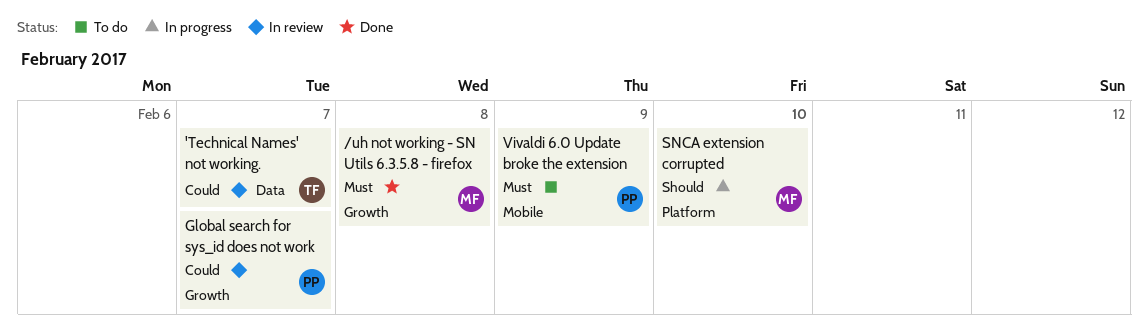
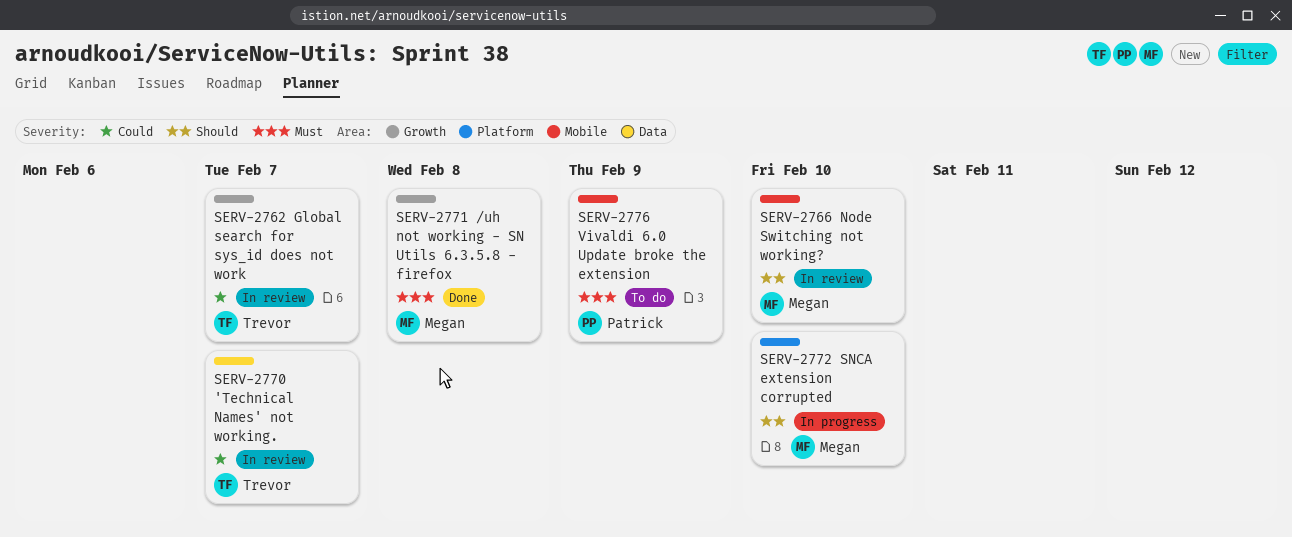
Global search for sys_id does not work, owner: Patrick -> Trevor
Node Switching not working?: none -> present

